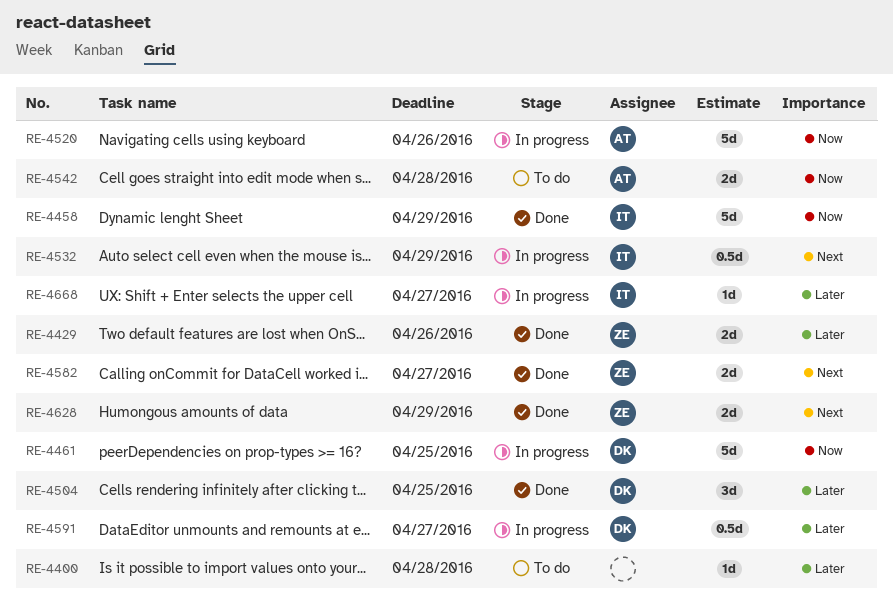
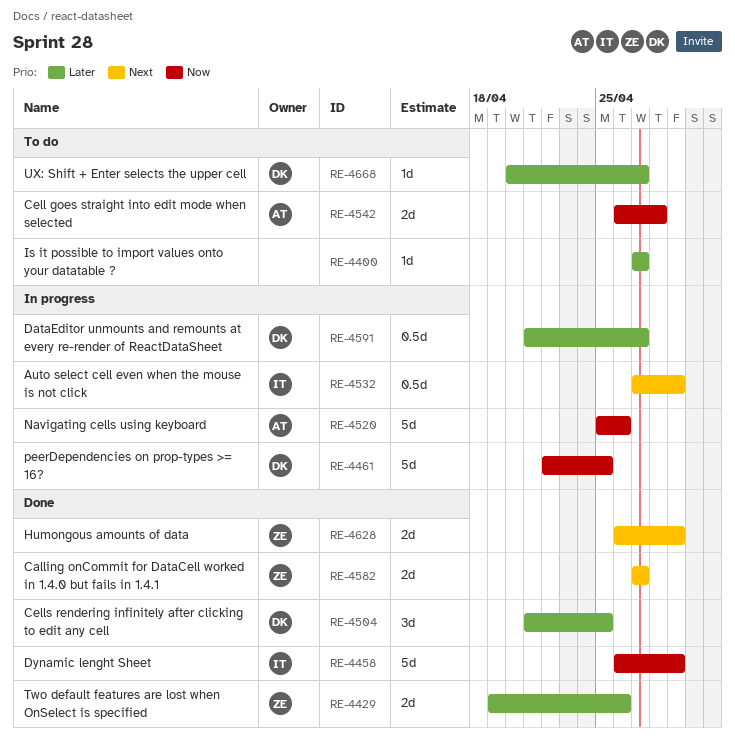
RE-4400, due: Apr 28 -> Apr 27
RE-4668, status: In progress -> To do
RE-4668, owner: IT -> DK

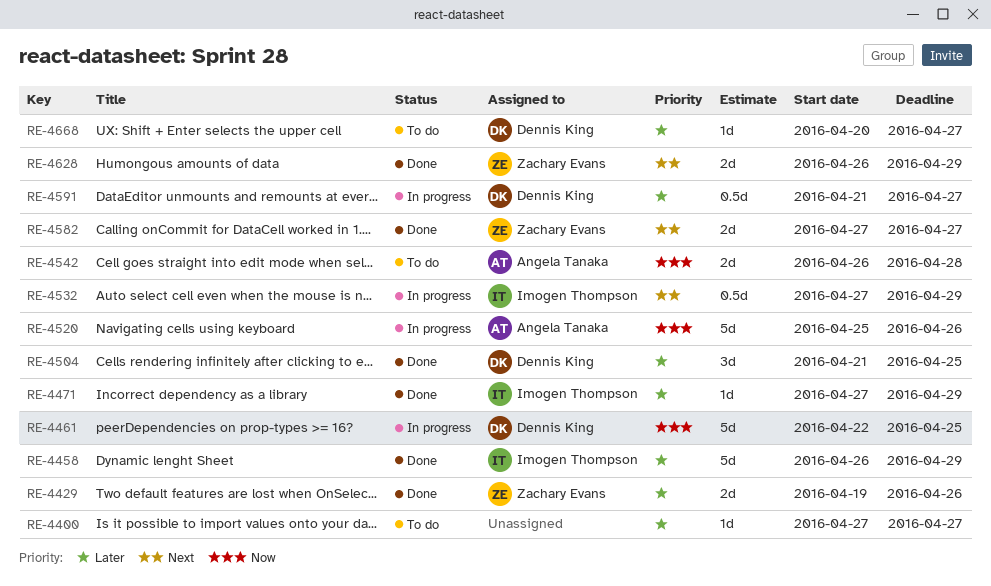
RE-4458, priority: Now -> Later
RE-4471: none -> present

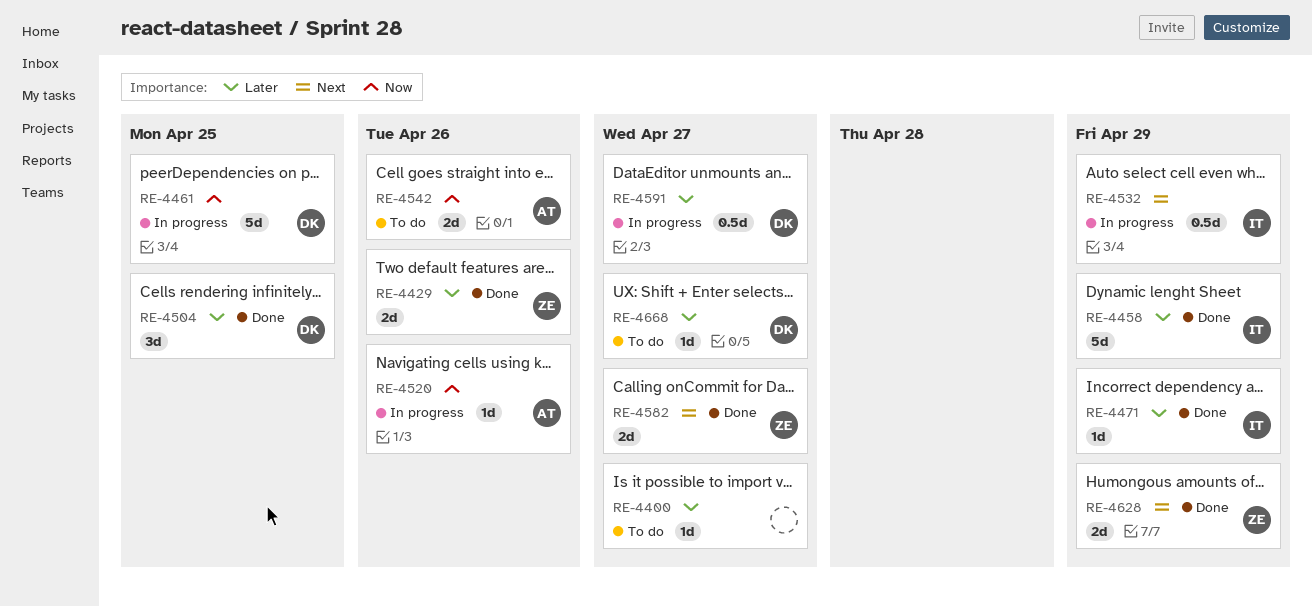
RE-4520, estimate: 5d -> 1d
RE-4542, due: Apr 28 -> Apr 26

